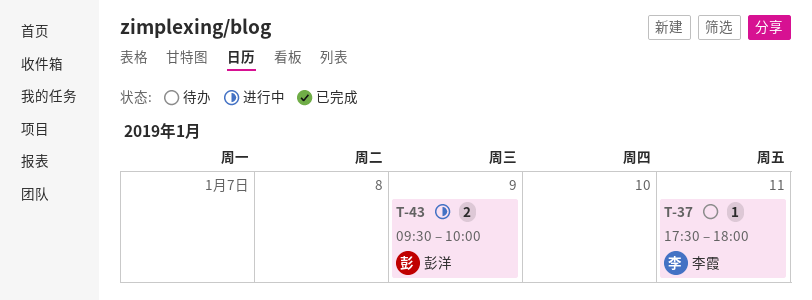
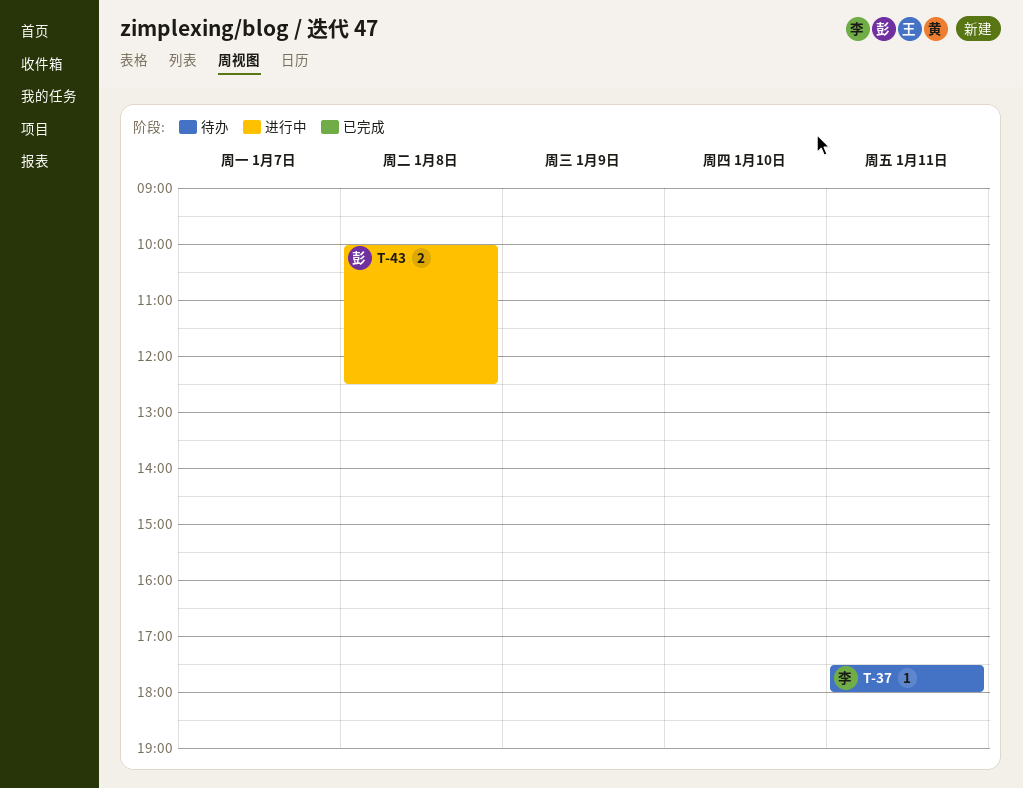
T-43, day: Jan 9 -> Jan 8
T-43, begins: 09:30 -> 10:00
T-43, ends: 10:00 -> 12:30

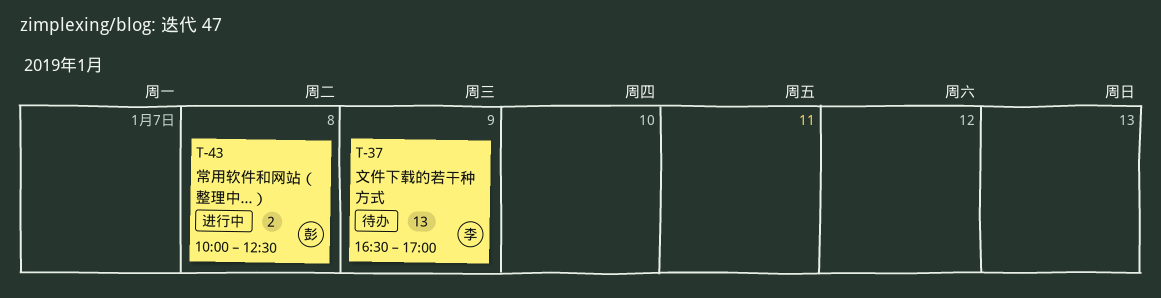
T-37, estimate: 1 -> 13
T-37, day: Jan 11 -> Jan 9
T-37, begins: 17:30 -> 16:30
T-37, ends: 18:00 -> 17:00

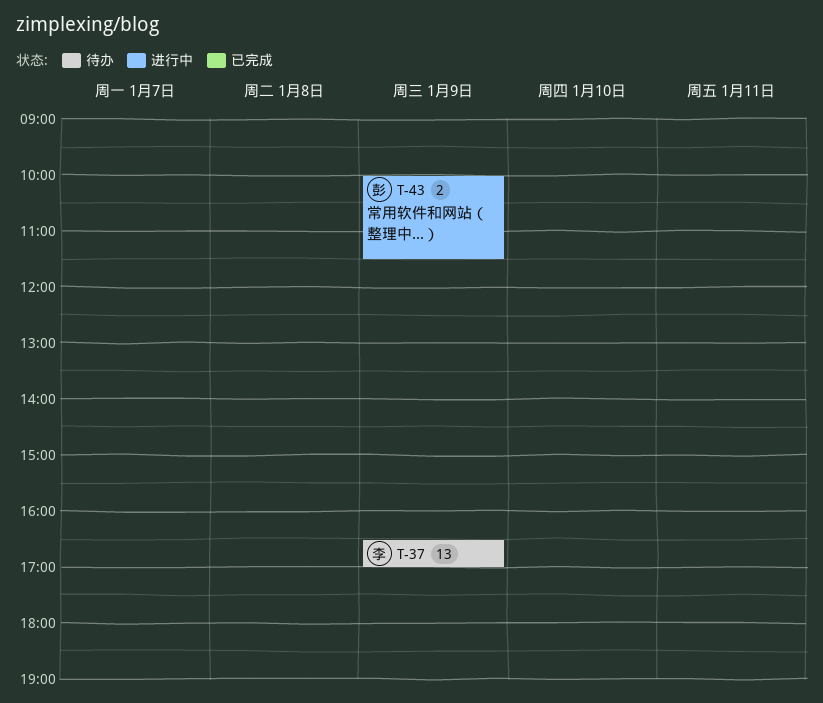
T-43, day: Jan 8 -> Jan 9
T-43, ends: 12:30 -> 11:30

